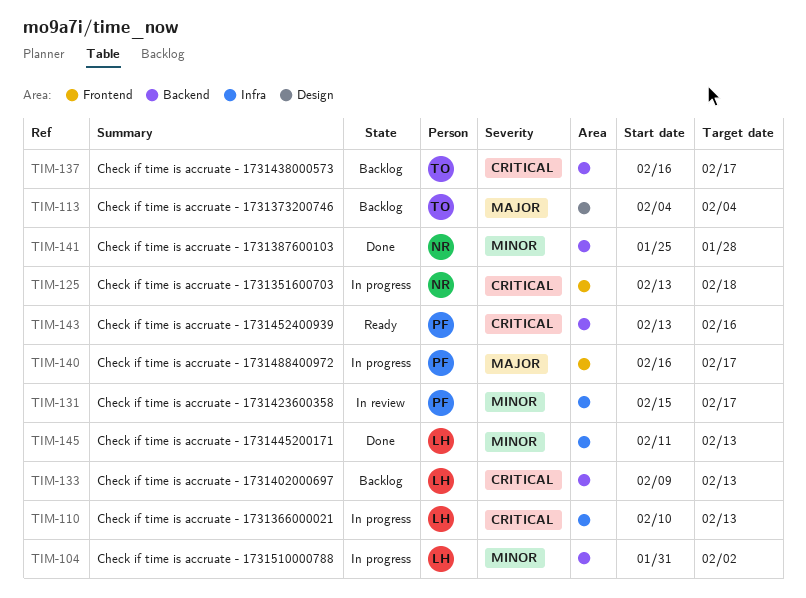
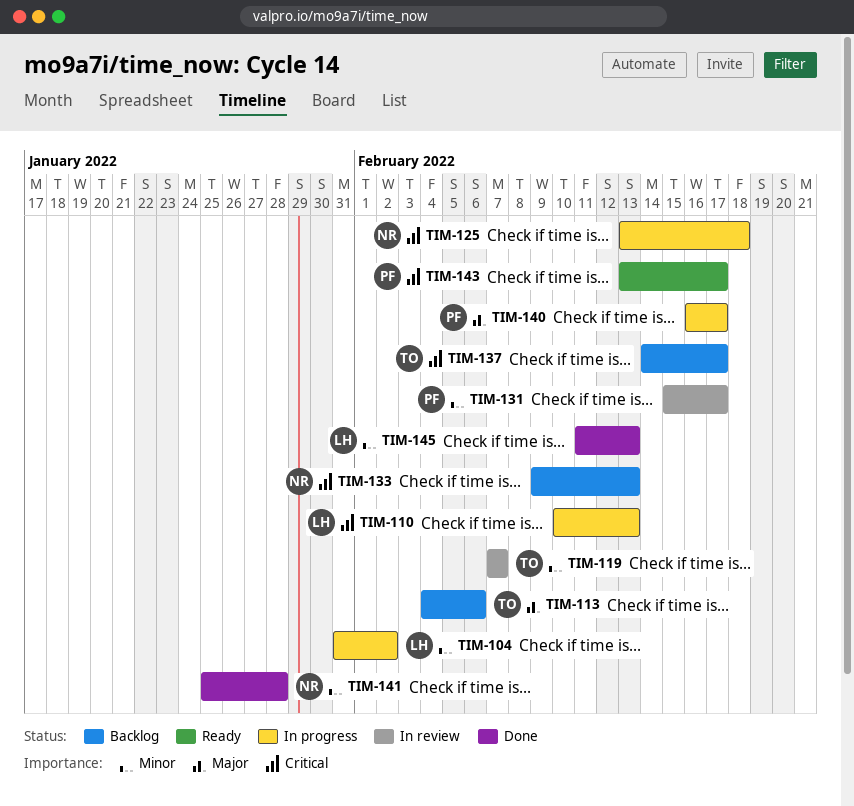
TIM-113, due: Feb 4 -> Feb 6
TIM-119: none -> present
TIM-133, owner: LH -> NR
TIM-137, start: Feb 16 -> Feb 14
TIM-143, due: Feb 16 -> Feb 17

